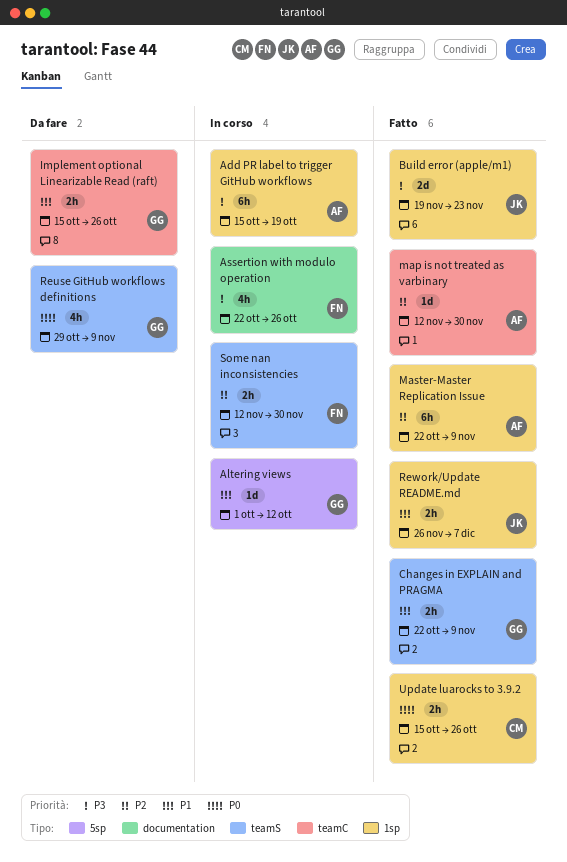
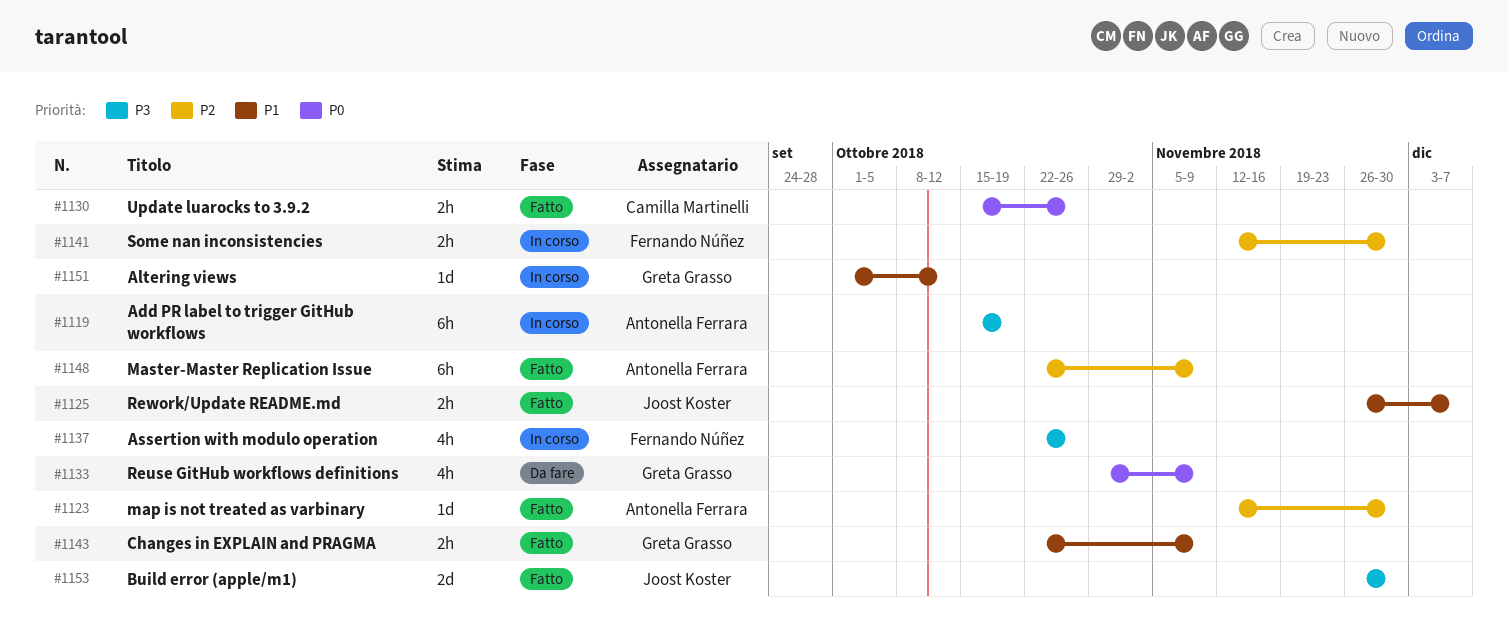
Build error (apple/m1), start: Nov 19 -> Nov 26
Build error (apple/m1), due: Nov 23 -> Nov 30
Implement optional Linearizable Read (raft): present -> none

